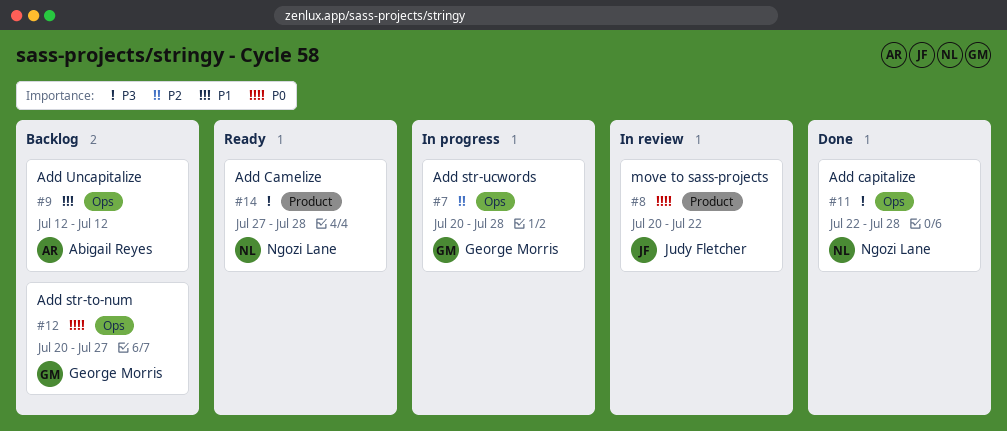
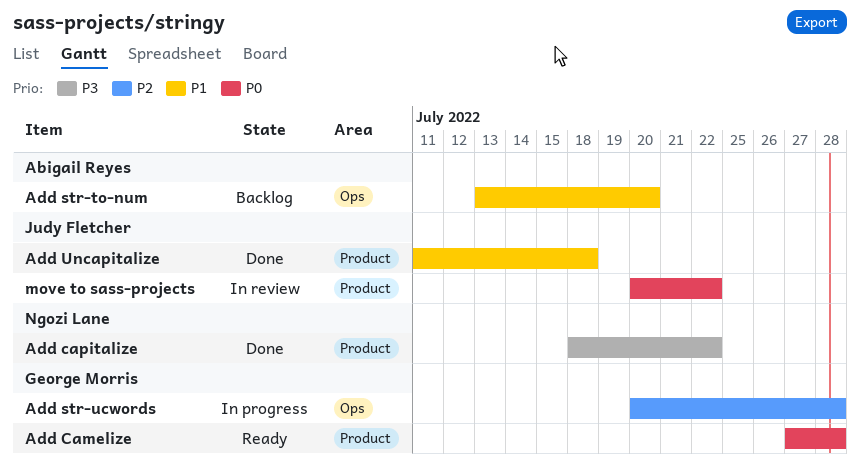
Add Camelize, owner: Ngozi Lane -> George Morris
Add Camelize, priority: P3 -> P0
Add capitalize, label: Ops -> Product
Add capitalize, start: Jul 22 -> Jul 18
Add capitalize, due: Jul 28 -> Jul 22
Add str-to-num, owner: George Morris -> Abigail Reyes
Add str-to-num, priority: P0 -> P1
Add str-to-num, start: Jul 20 -> Jul 13
Add str-to-num, due: Jul 27 -> Jul 20
Add Uncapitalize, status: Backlog -> Done
Add Uncapitalize, owner: Abigail Reyes -> Judy Fletcher
Add Uncapitalize, label: Ops -> Product
Add Uncapitalize, start: Jul 12 -> Jul 11
Add Uncapitalize, due: Jul 12 -> Jul 18

